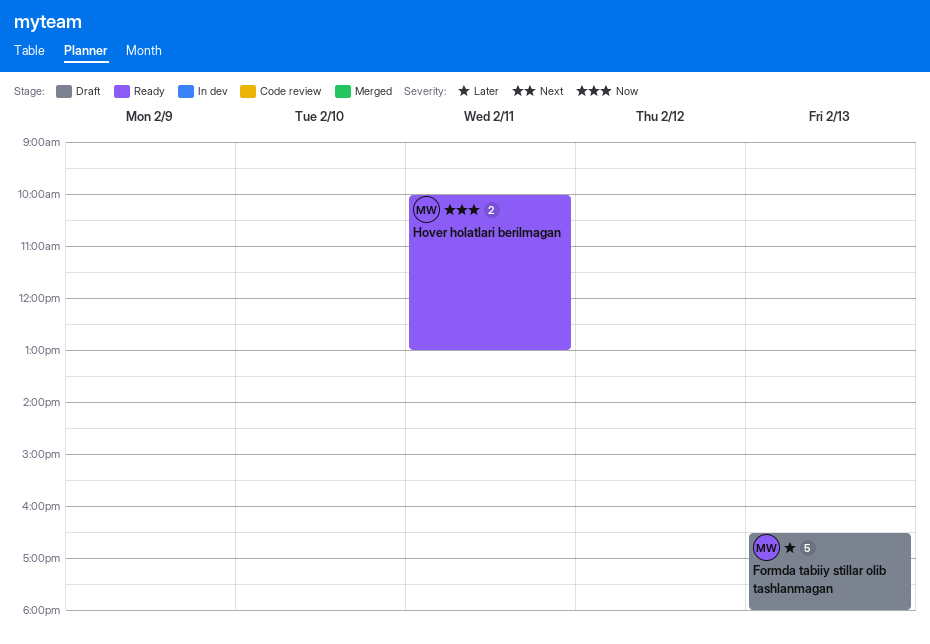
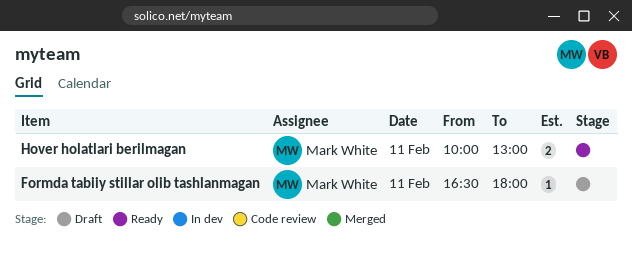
Formda tabiiy stillar olib tashlanmagan, estimate: 5 -> 1
Formda tabiiy stillar olib tashlanmagan, day: Feb 13 -> Feb 11

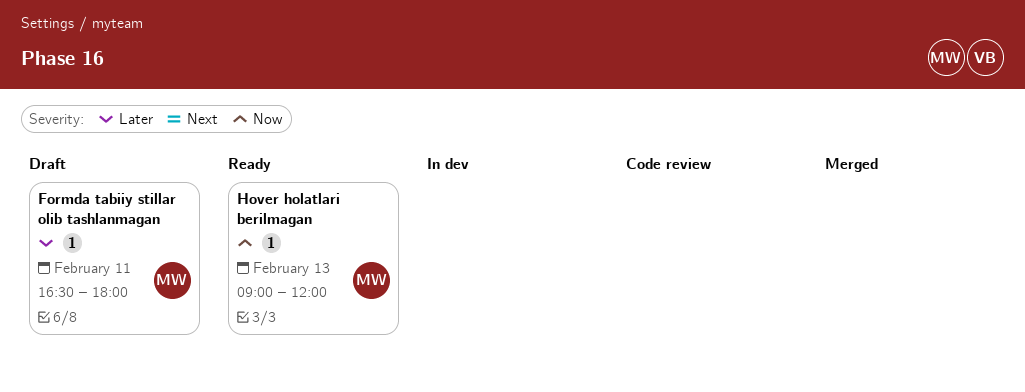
Hover holatlari berilmagan, estimate: 2 -> 1
Hover holatlari berilmagan, day: Feb 11 -> Feb 13
Hover holatlari berilmagan, begins: 10:00 -> 09:00
Hover holatlari berilmagan, ends: 13:00 -> 12:00

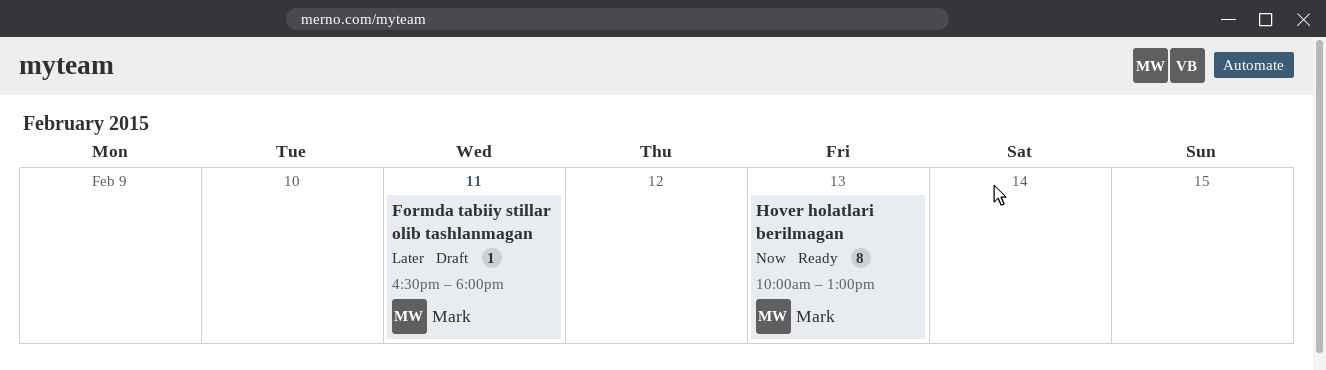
Hover holatlari berilmagan, estimate: 1 -> 8
Hover holatlari berilmagan, begins: 09:00 -> 10:00
Hover holatlari berilmagan, ends: 12:00 -> 13:00

